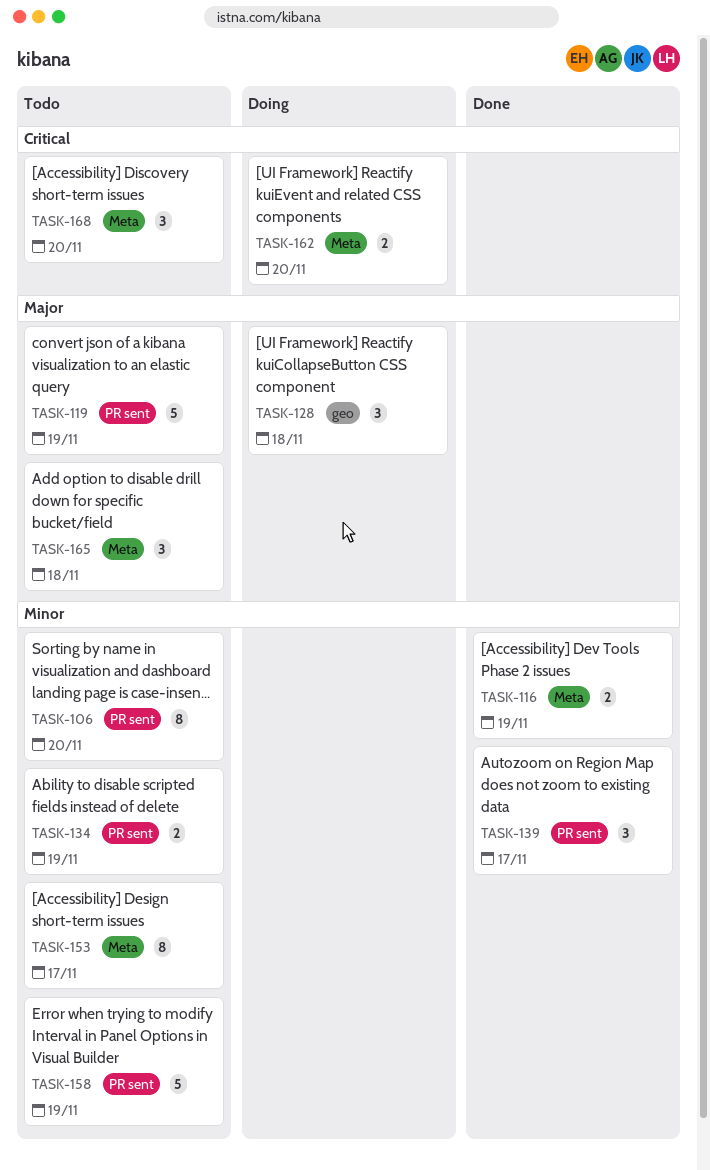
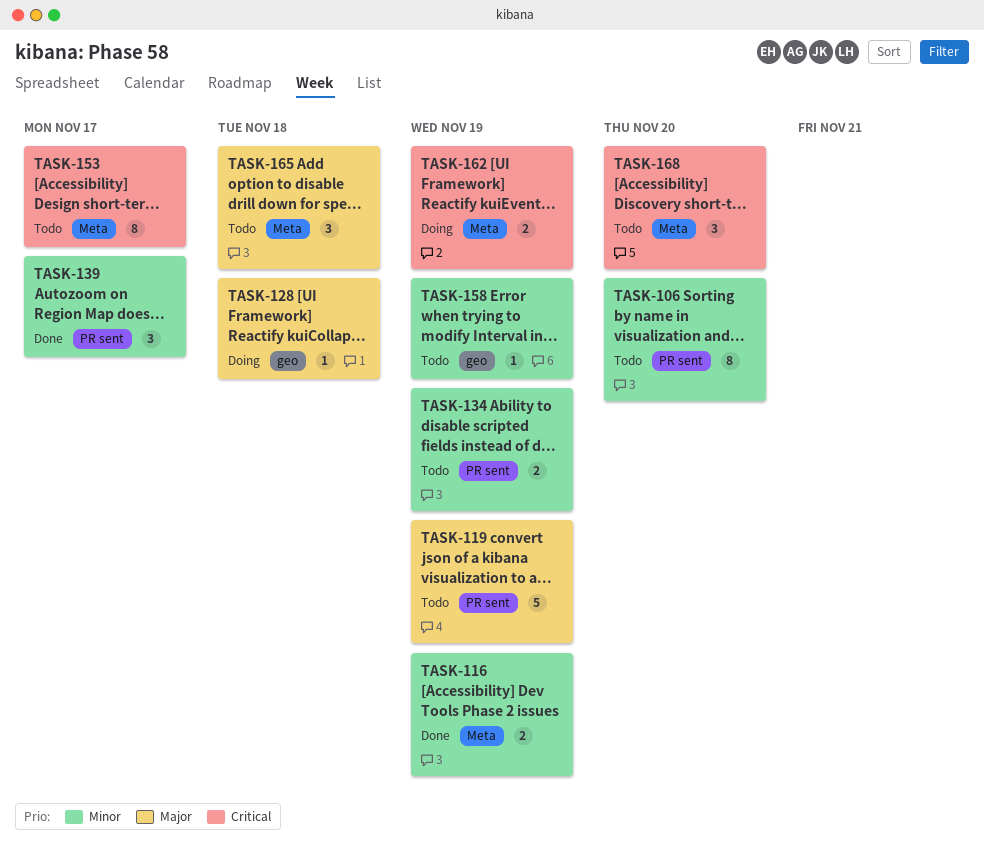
TASK-128, estimate: 3 -> 1
TASK-153, priority: Minor -> Critical
TASK-158, label: PR sent -> geo
TASK-158, estimate: 5 -> 1
TASK-162, due: Nov 20 -> Nov 19

